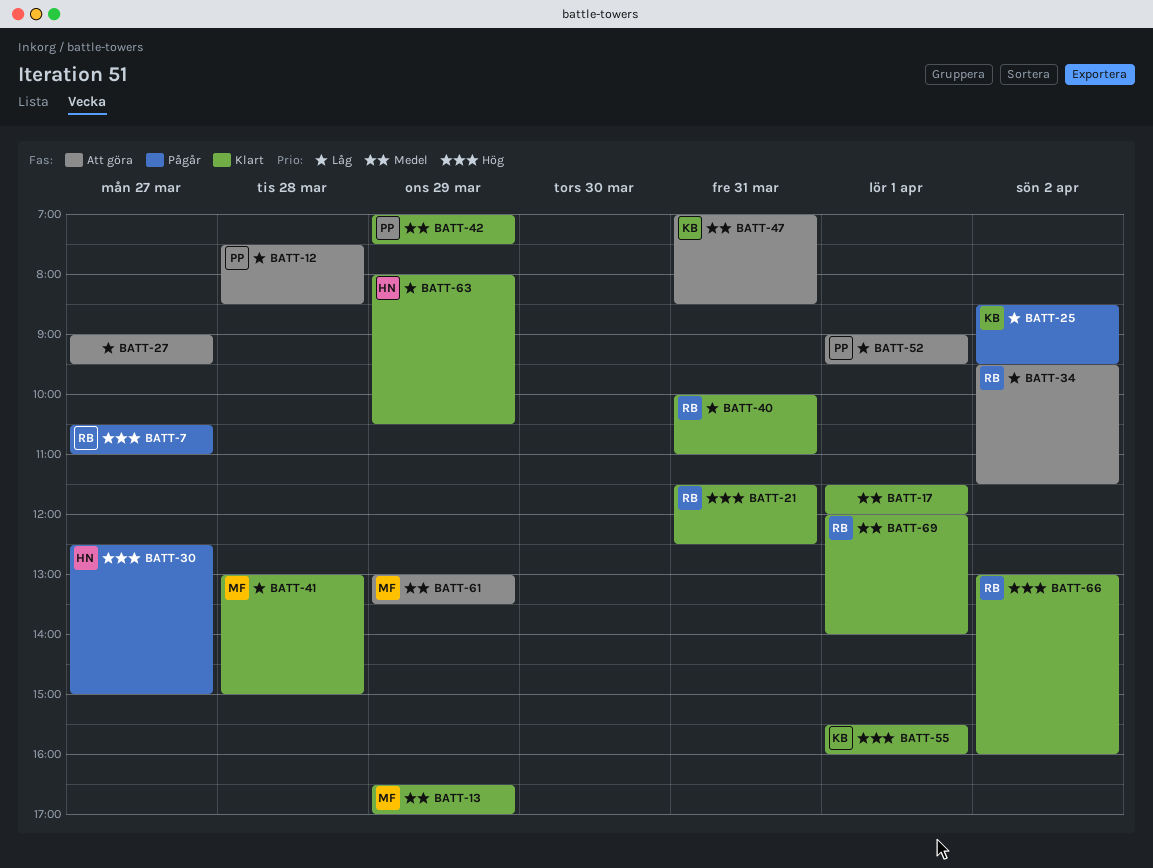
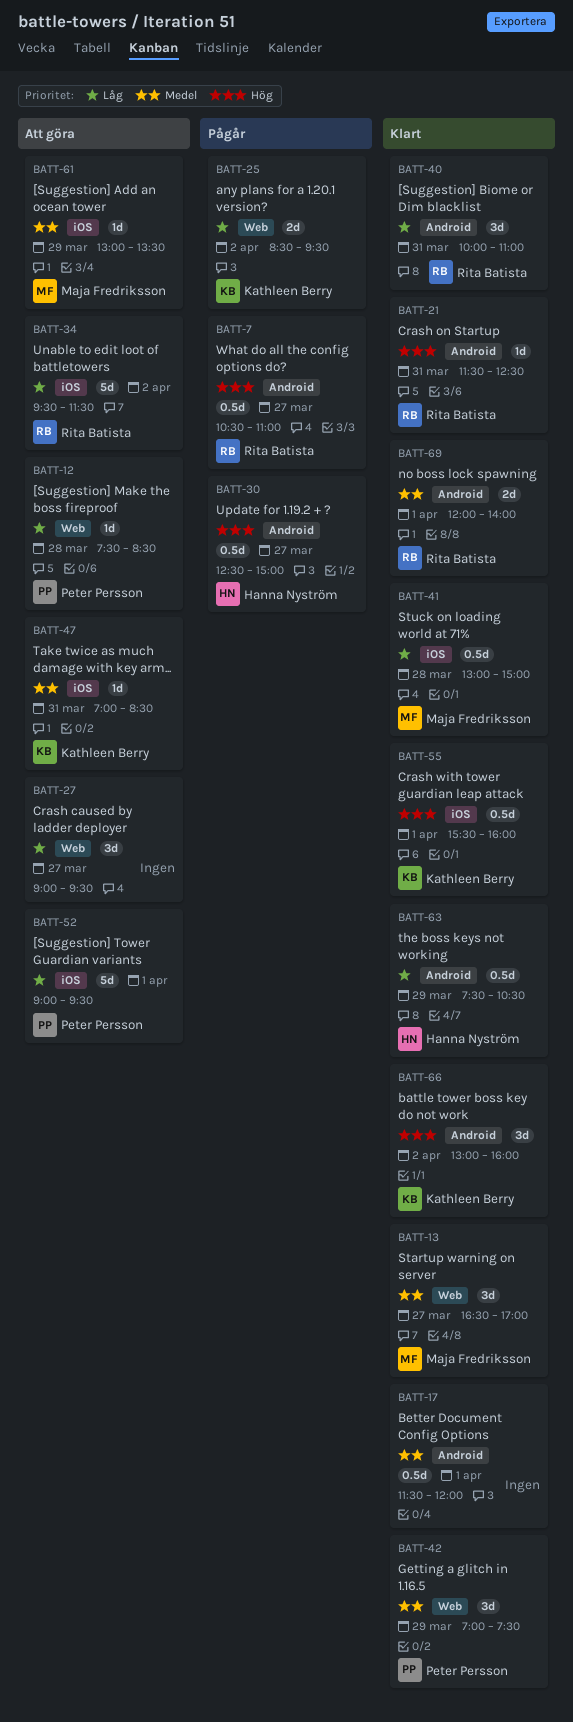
BATT-13, day: Mar 29 -> Mar 27
BATT-63, begins: 08:00 -> 07:30
BATT-66, owner: Rita Batista -> Kathleen Berry

